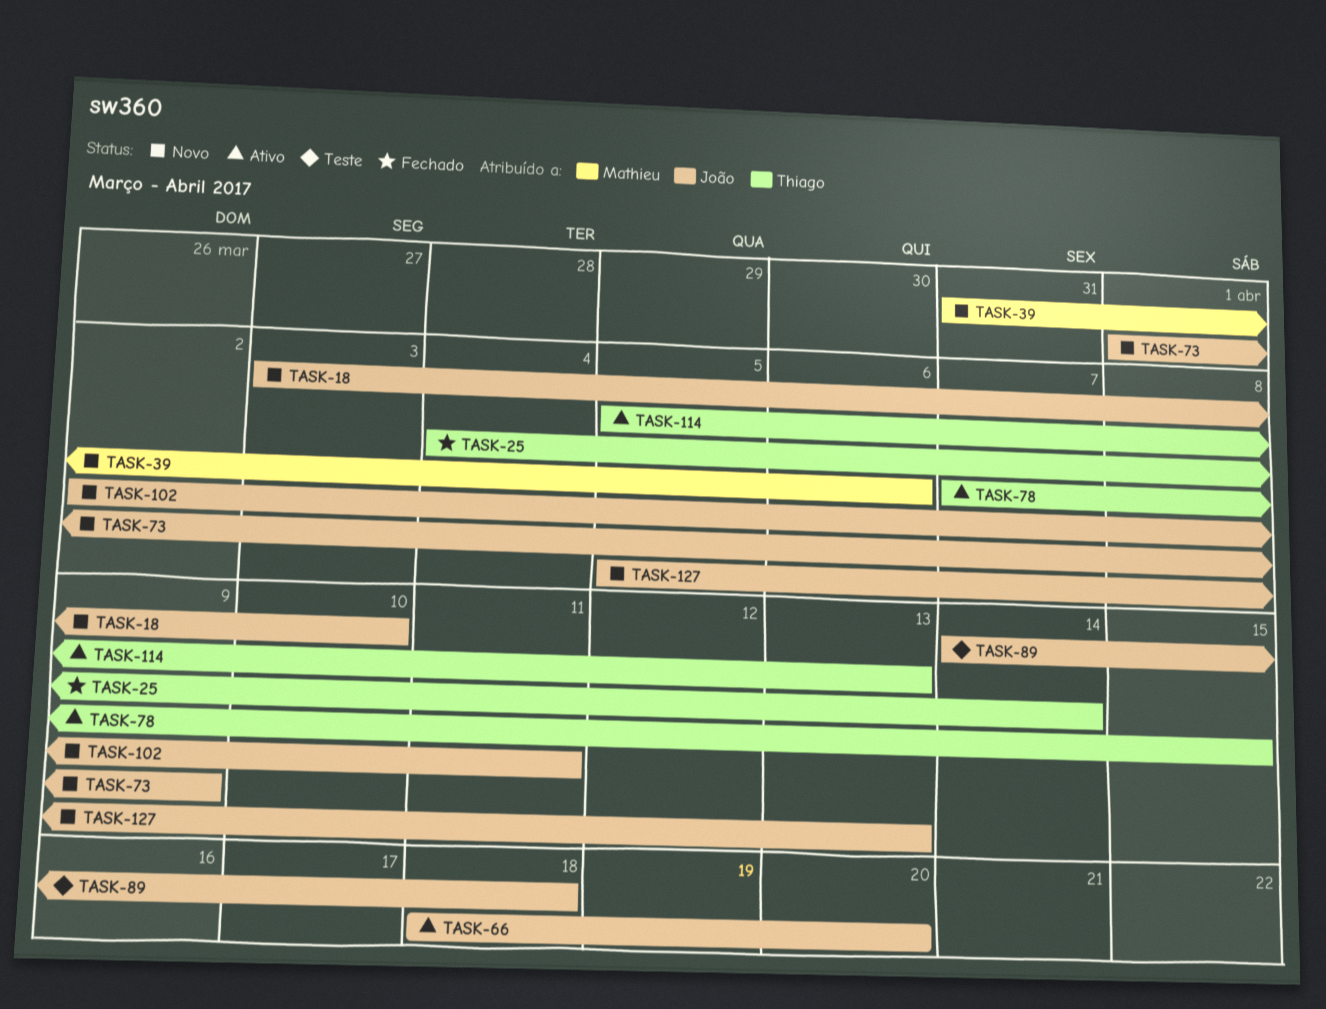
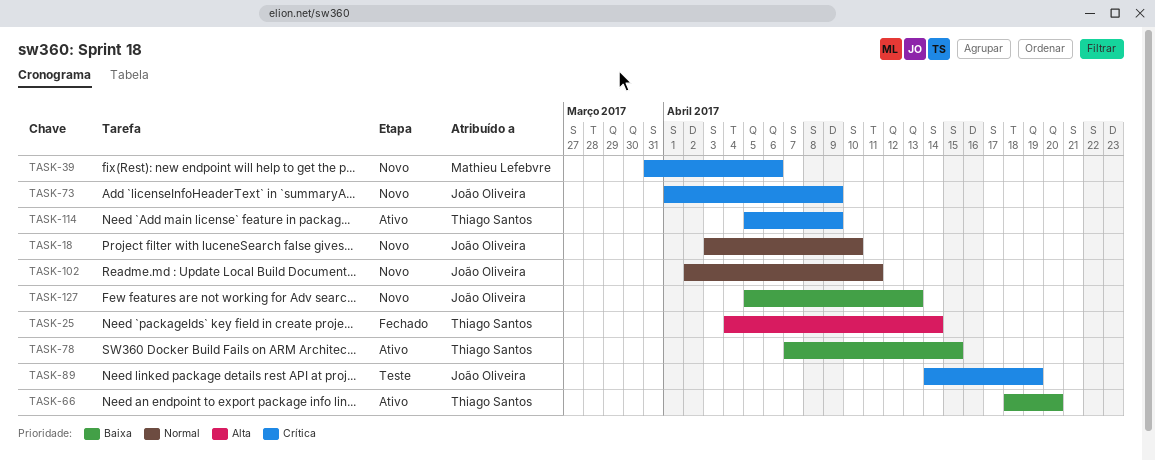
TASK-66, owner: João Oliveira -> Thiago Santos
TASK-89, due: Apr 18 -> Apr 19
TASK-114, due: Apr 13 -> Apr 9

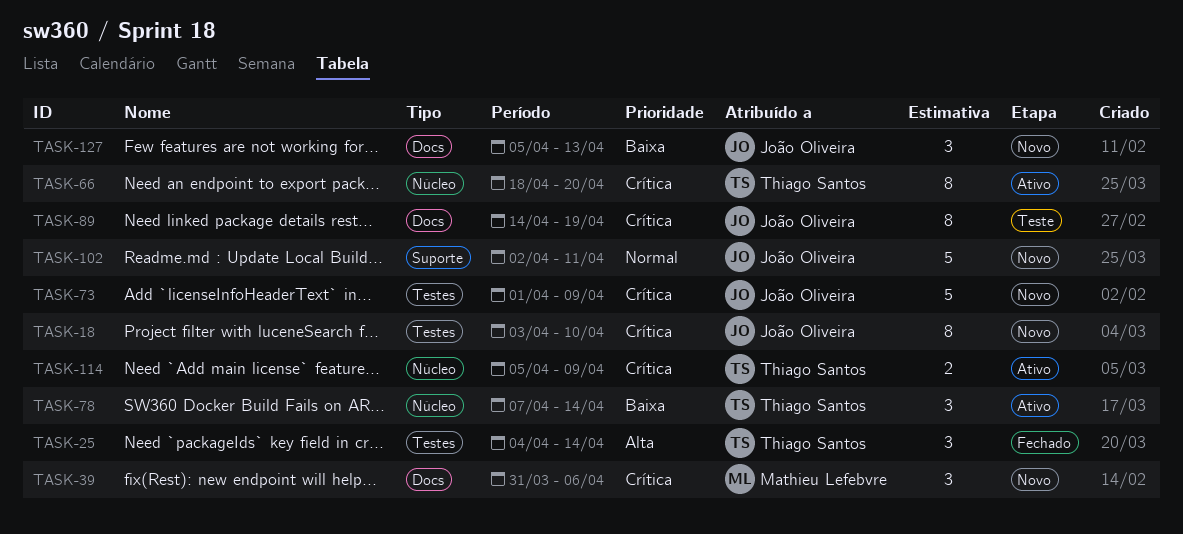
TASK-18, priority: Normal -> Crítica
TASK-66, priority: Baixa -> Crítica
TASK-78, due: Apr 15 -> Apr 14

